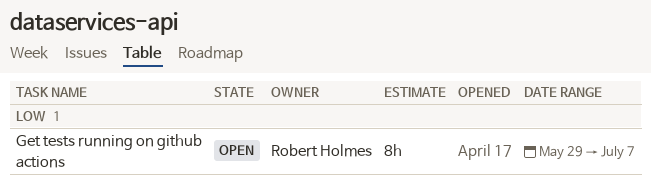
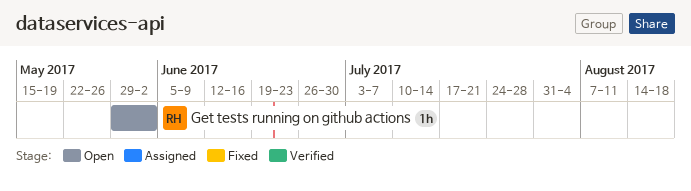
Get tests running on github actions, estimate: 8h -> 1h
Get tests running on github actions, due: Jul 7 -> Jun 2

